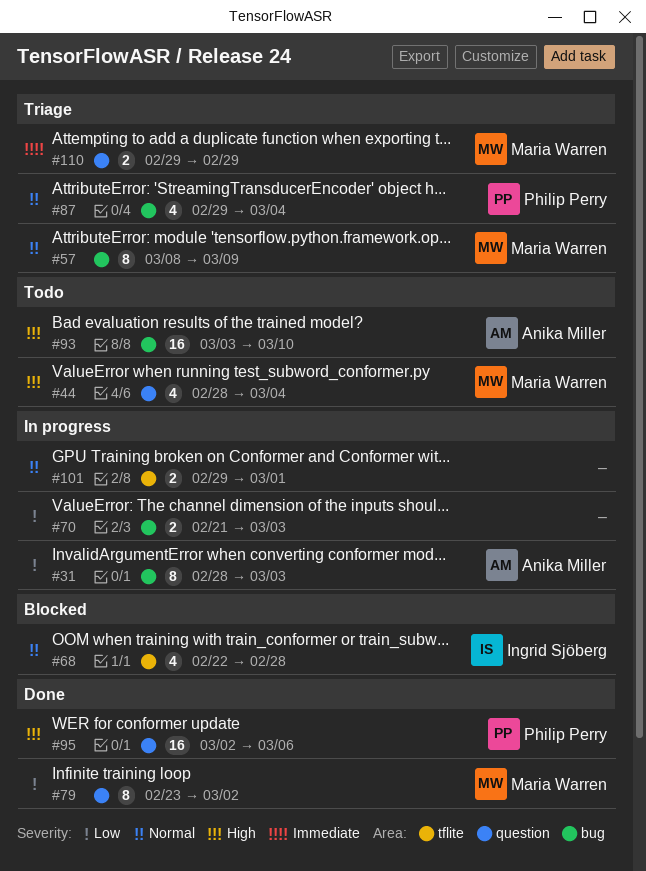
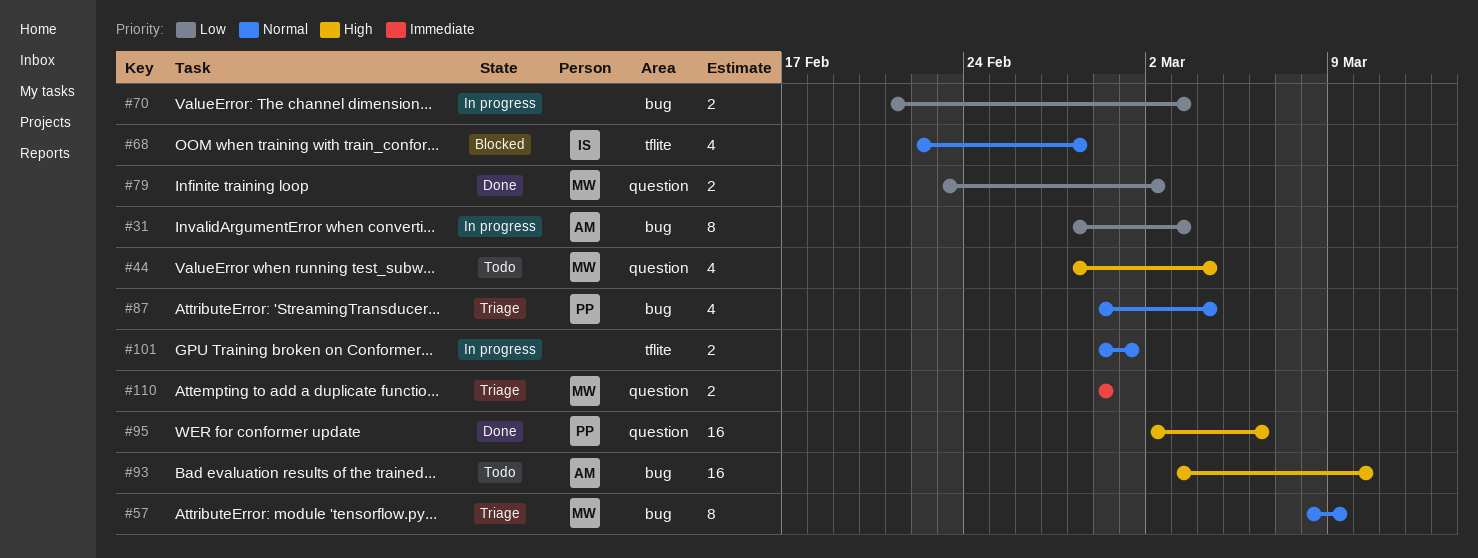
#79, estimate: 8 -> 2

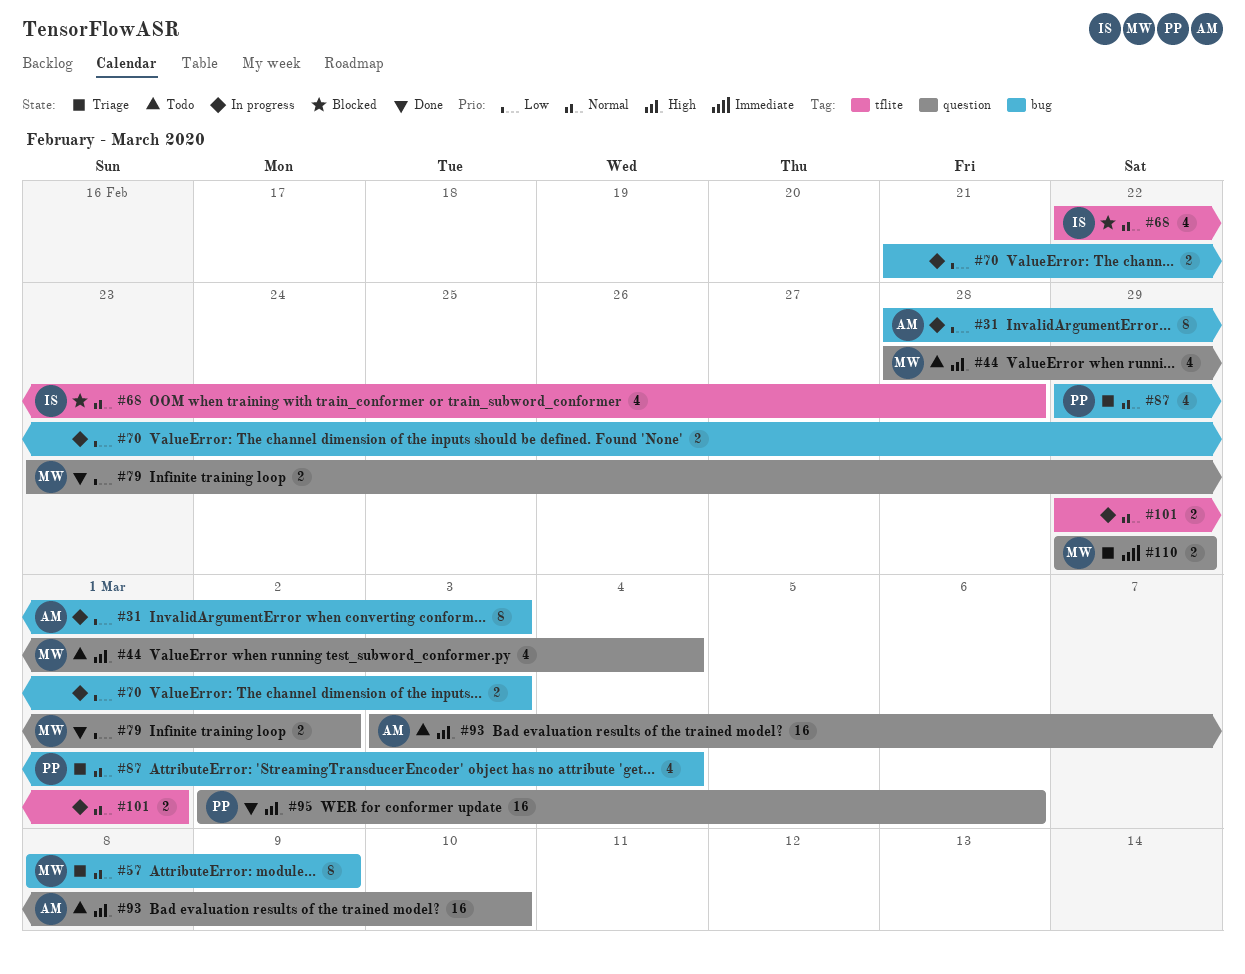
#93, label: bug -> question

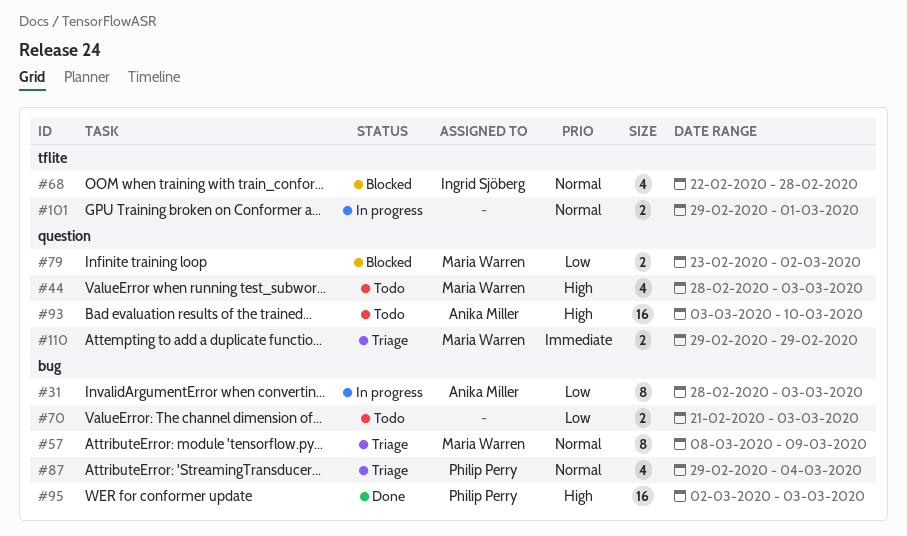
#44, due: Mar 4 -> Mar 3
#70, status: In progress -> Todo
#79, status: Done -> Blocked
#95, label: question -> bug
#95, due: Mar 6 -> Mar 3

